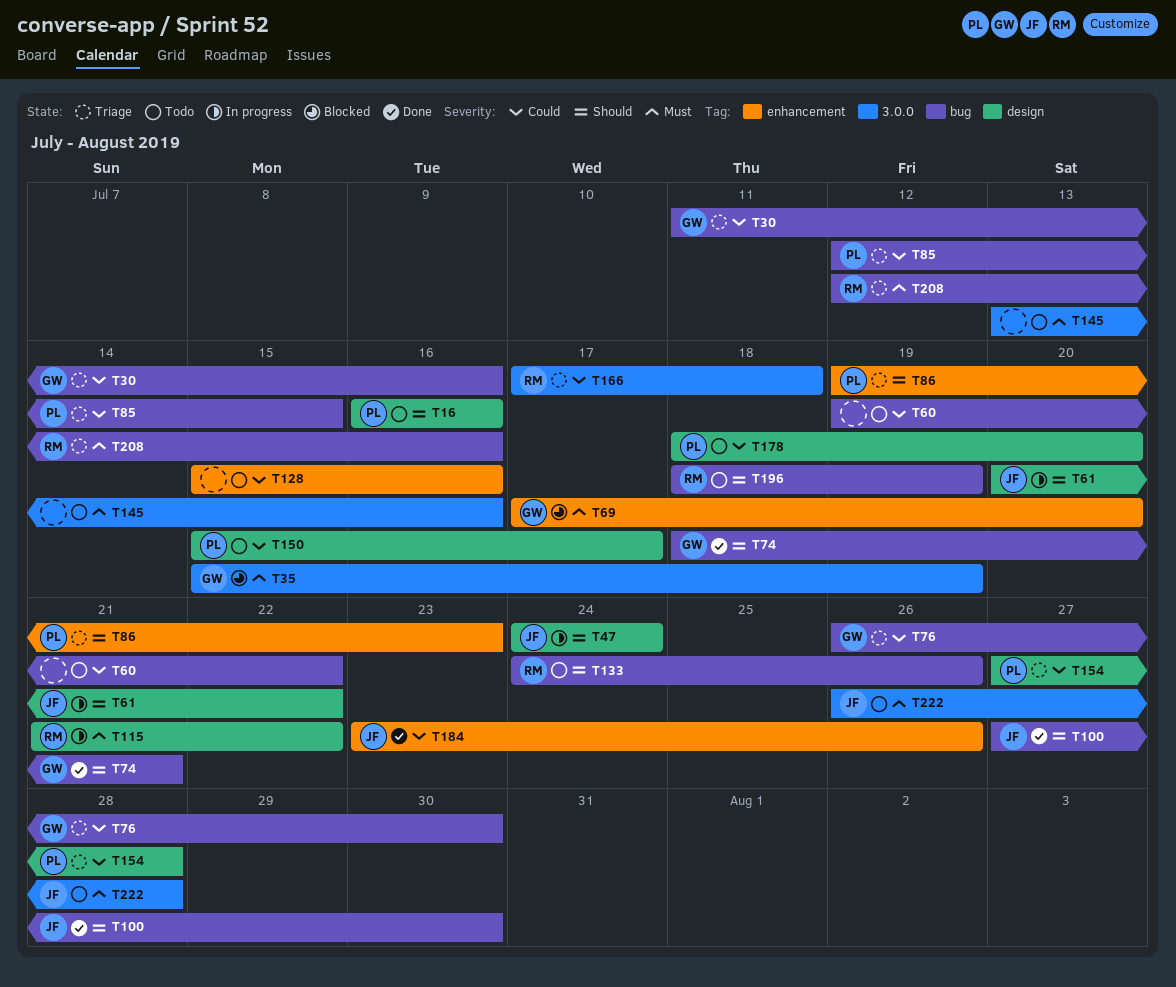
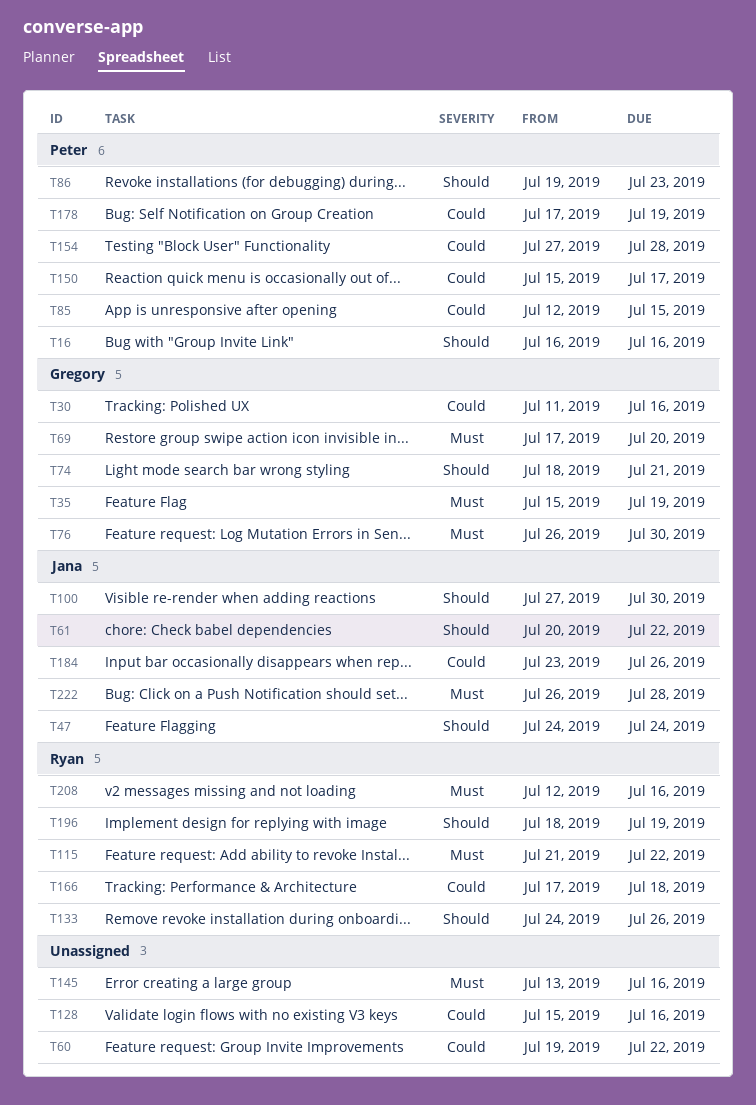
T76, priority: Could -> Must
T178, start: Jul 18 -> Jul 17
T178, due: Jul 20 -> Jul 19

